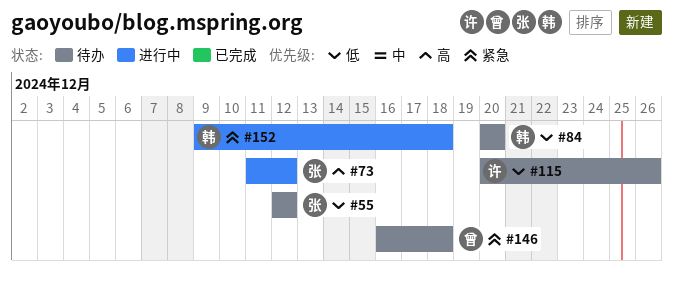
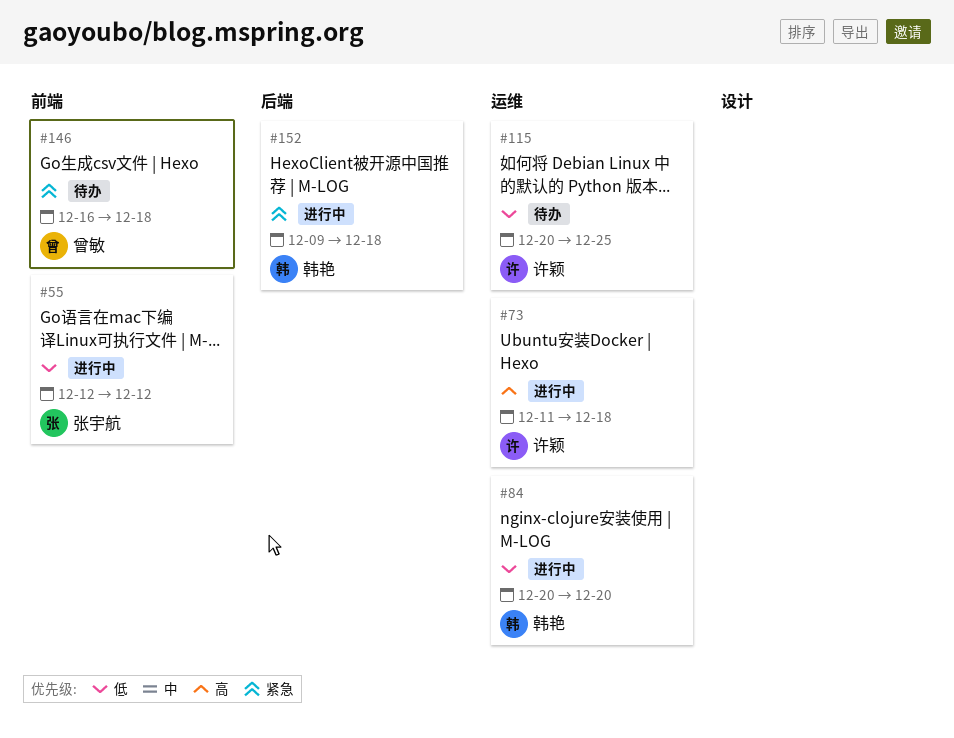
#55, status: 待办 -> 进行中
#73, owner: 张宇航 -> 许颖
#73, due: Dec 12 -> Dec 18
#84, status: 待办 -> 进行中
#115, due: Dec 26 -> Dec 25

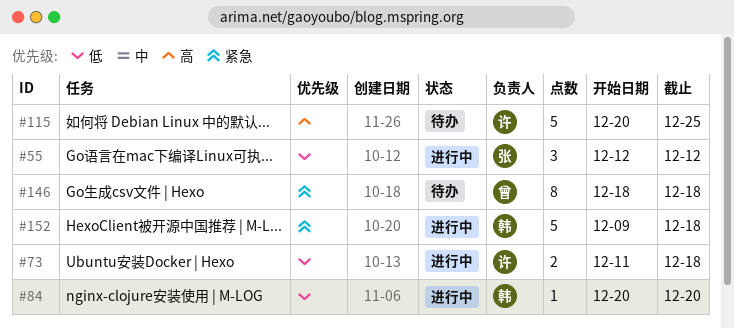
#73, priority: 高 -> 低
#115, priority: 低 -> 高
#146, start: Dec 16 -> Dec 18

